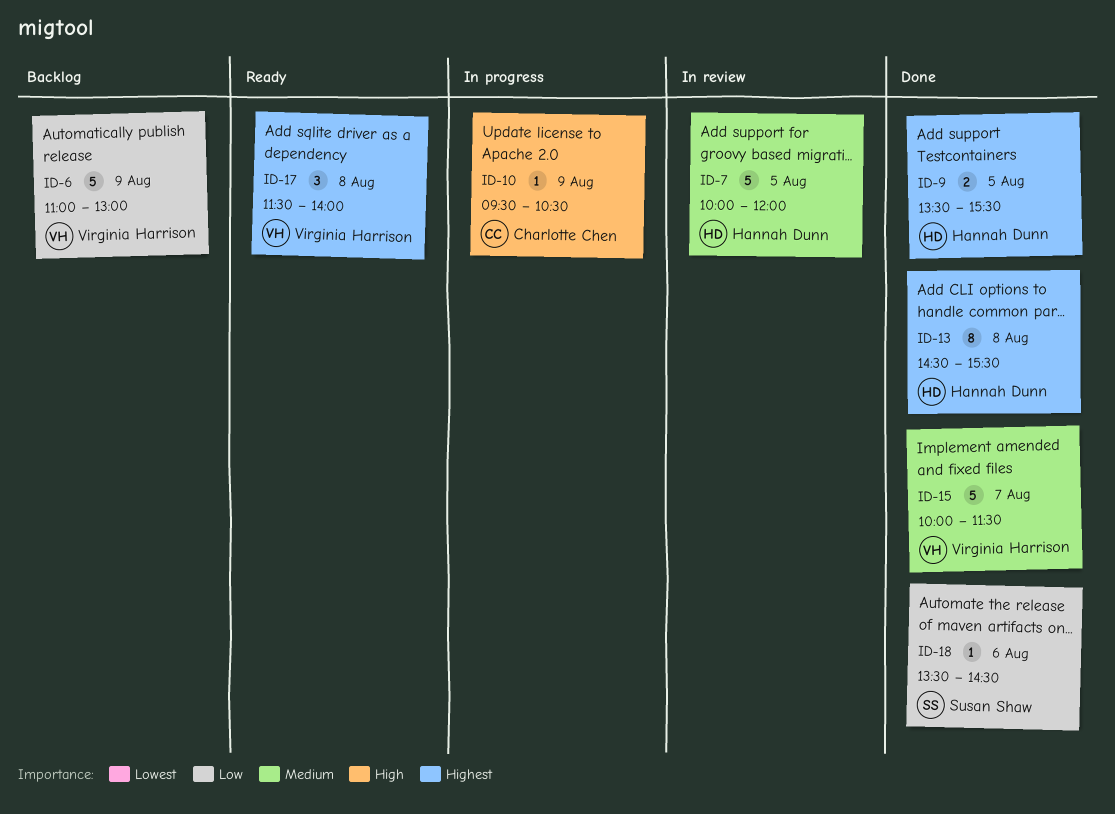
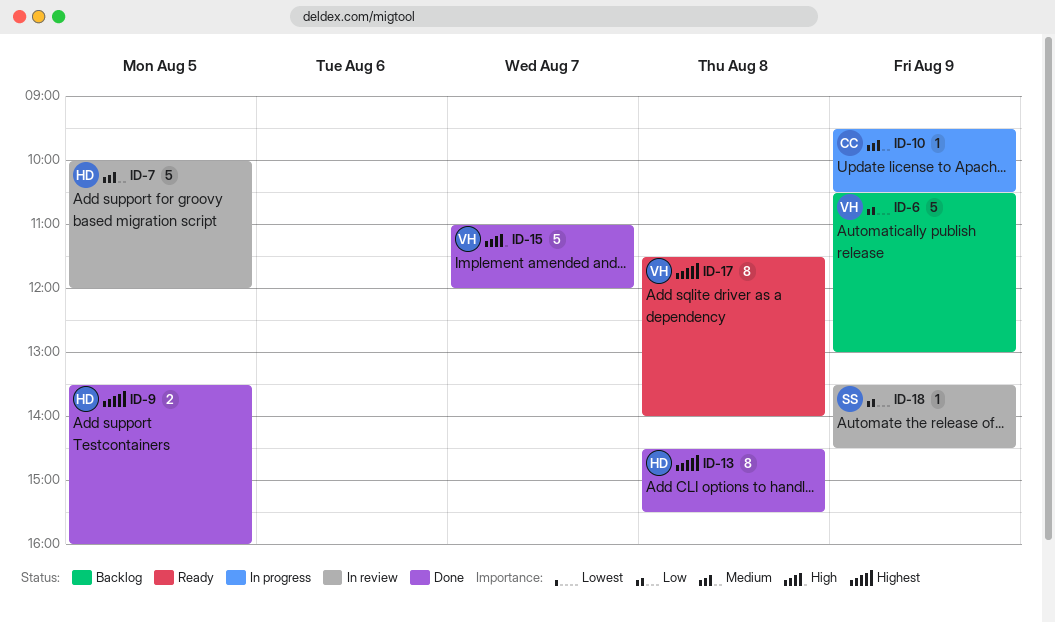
ID-6, begins: 11:00 -> 10:30
ID-9, ends: 15:30 -> 16:00
ID-10, priority: High -> Medium
ID-15, priority: Medium -> High
ID-15, begins: 10:00 -> 11:00
ID-15, ends: 11:30 -> 12:00
ID-17, estimate: 3 -> 8
ID-18, status: Done -> In review
ID-18, day: Aug 6 -> Aug 9

